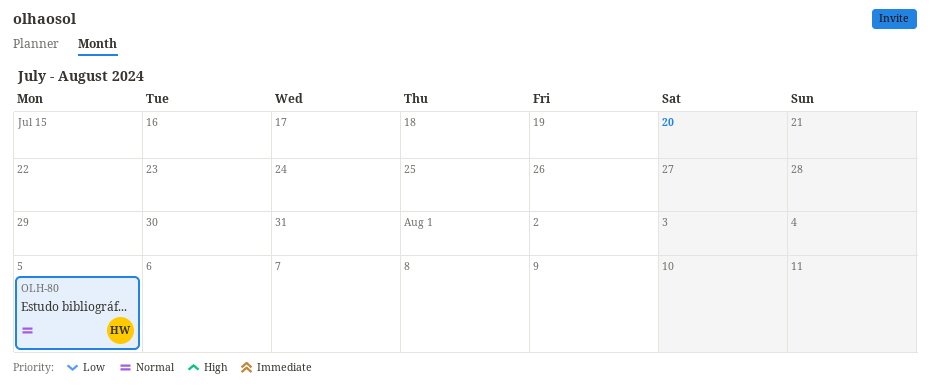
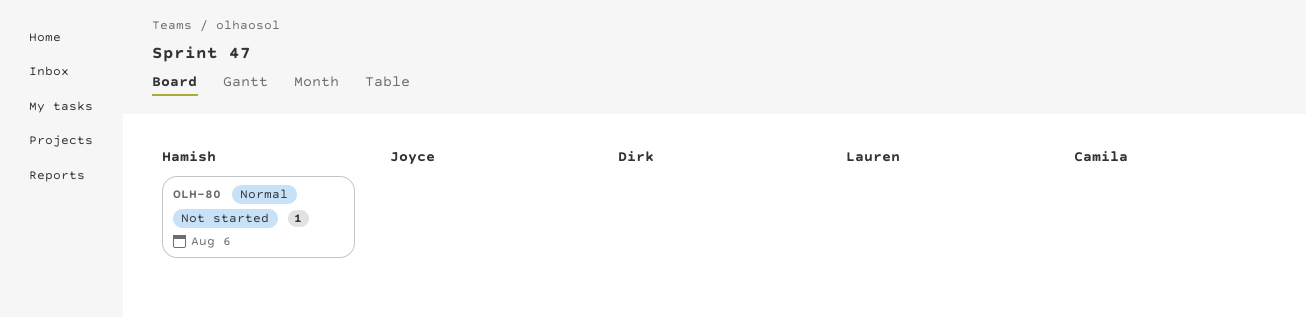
OLH-80, due: Aug 5 -> Aug 6

